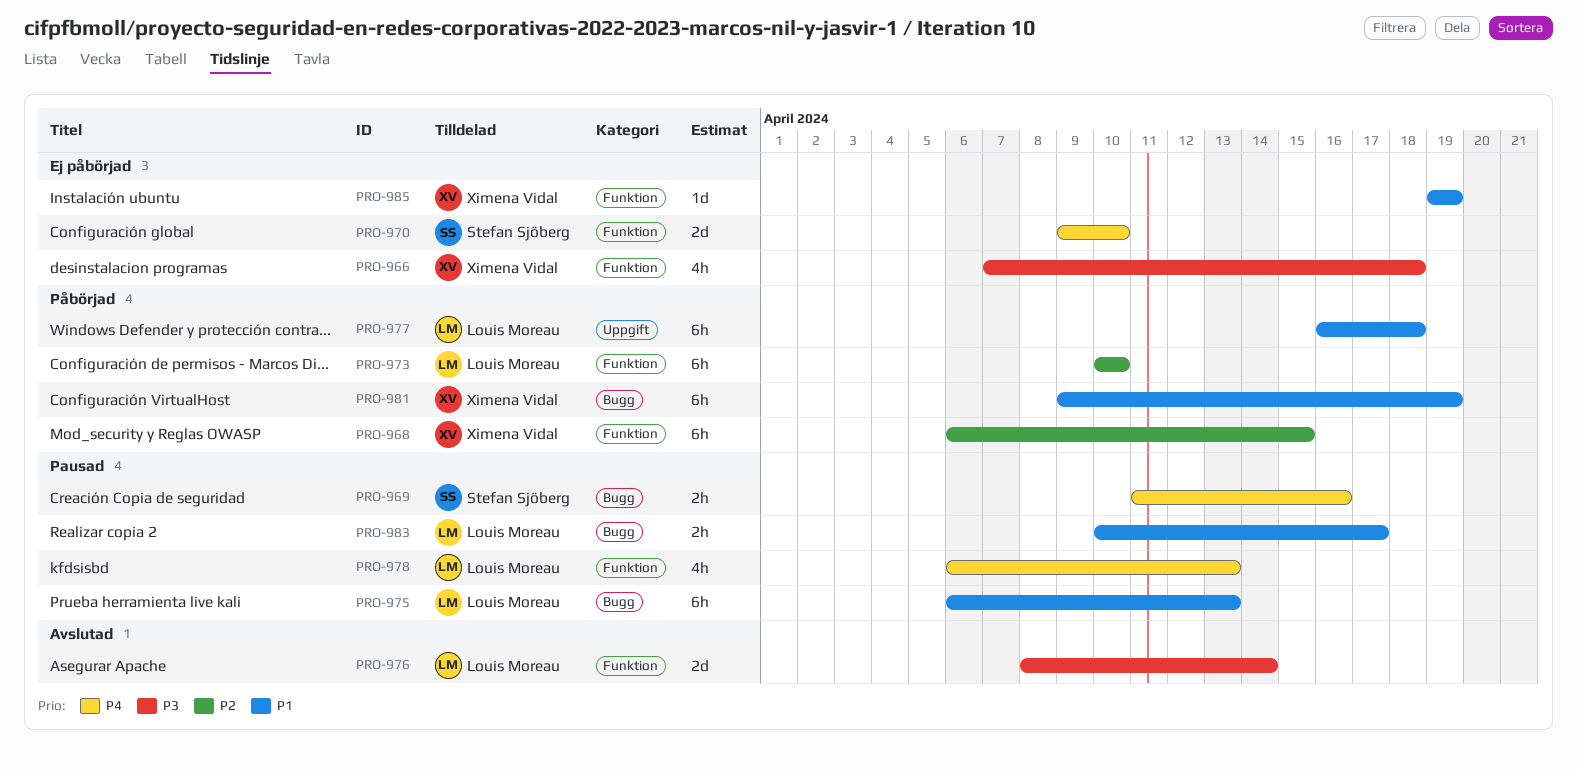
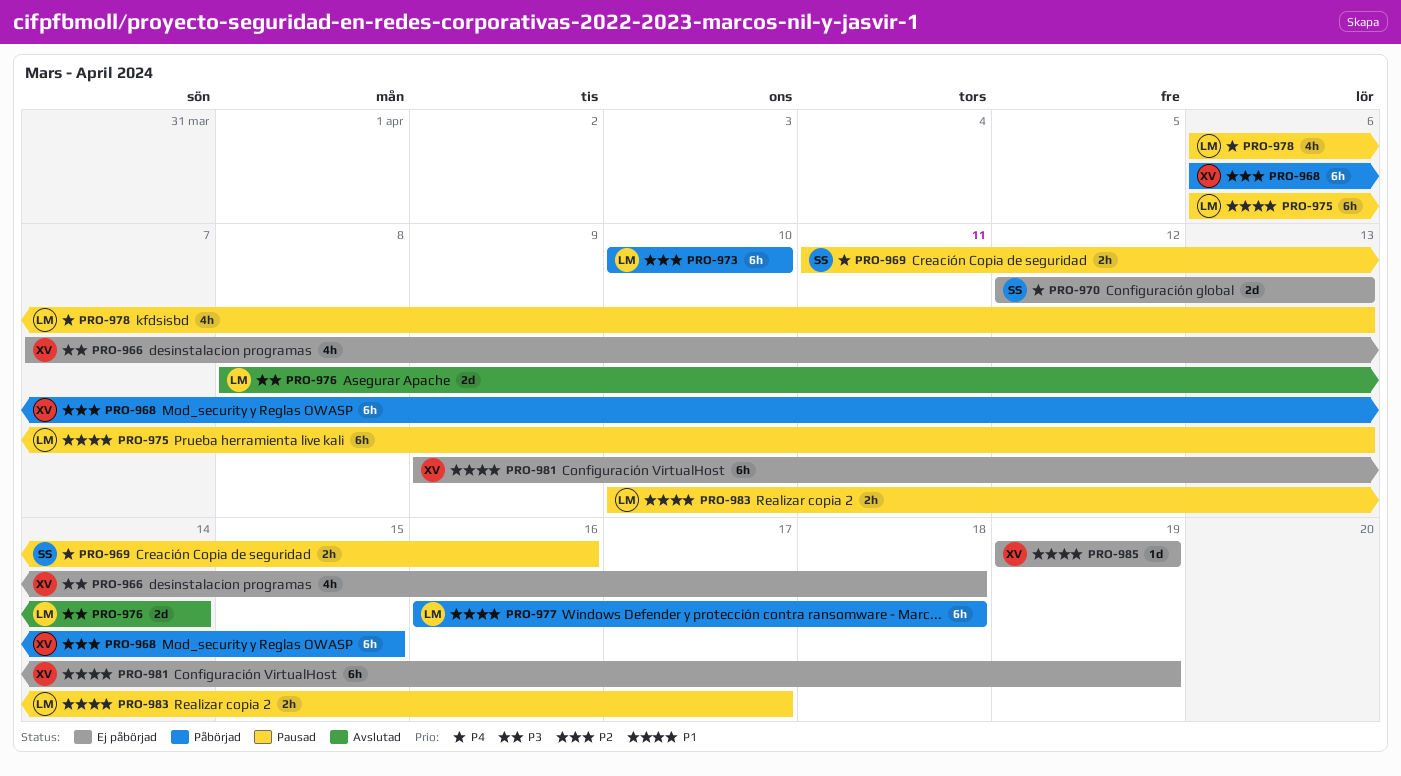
PRO-970, start: Apr 9 -> Apr 12
PRO-970, due: Apr 10 -> Apr 13
PRO-981, status: Påbörjad -> Ej påbörjad

